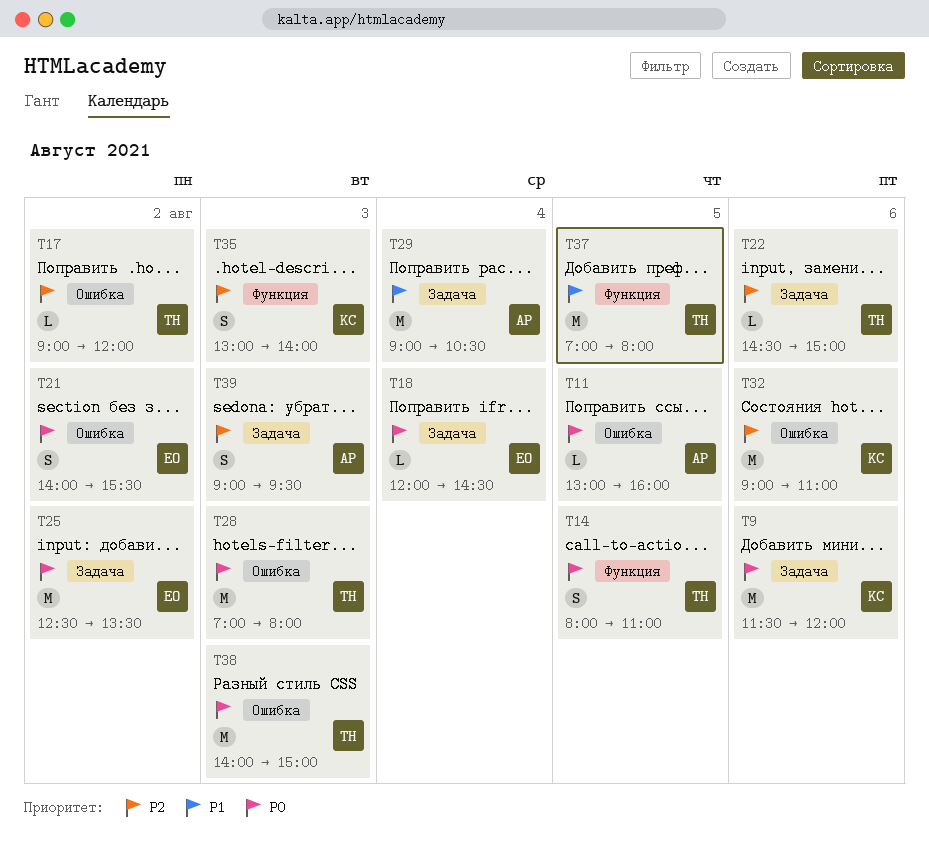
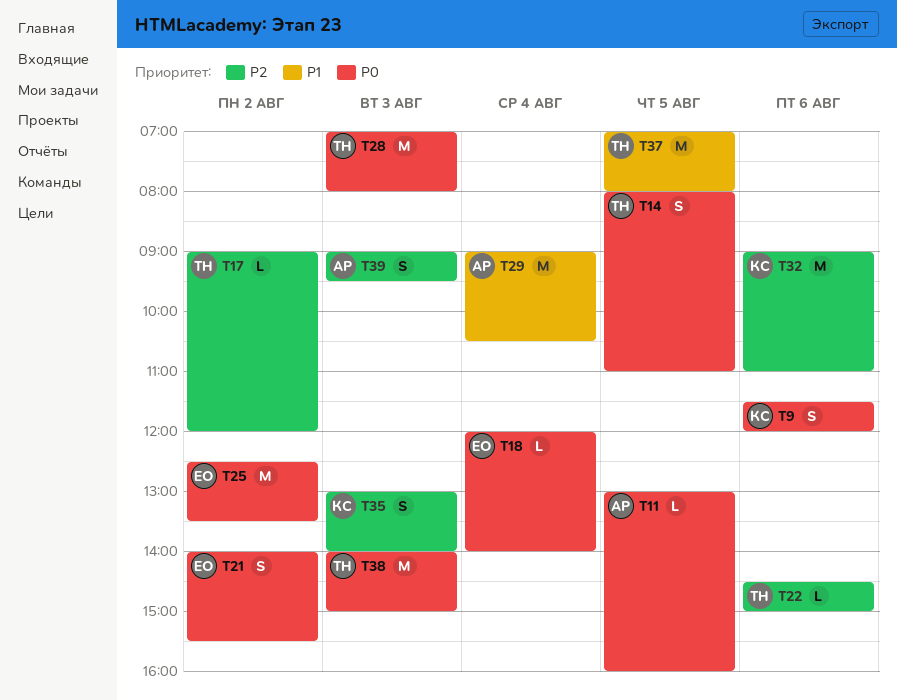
T9, estimate: M -> S
T18, ends: 14:30 -> 14:00

